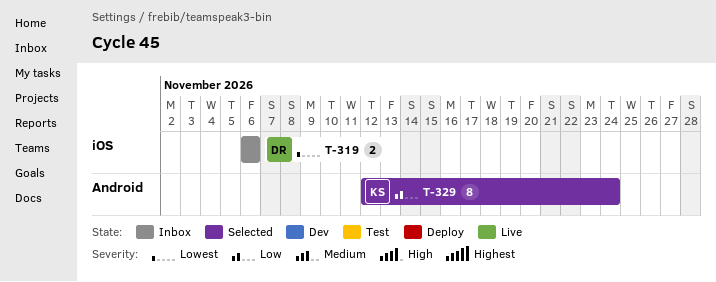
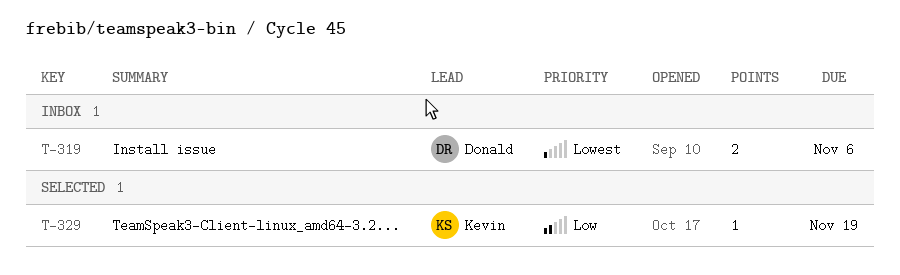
T-329, estimate: 8 -> 1
T-329, due: Nov 24 -> Nov 19

